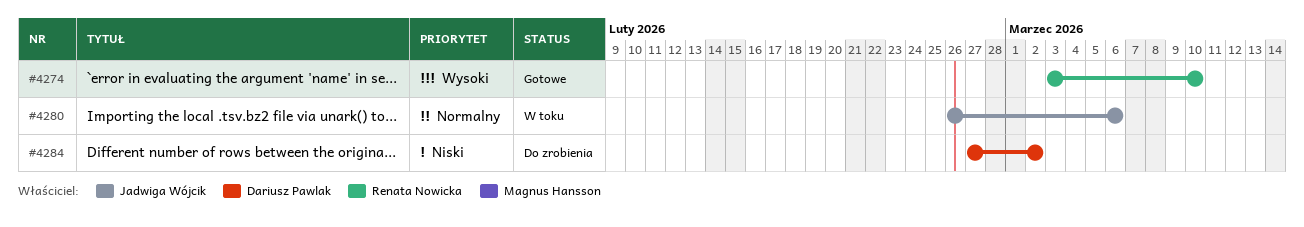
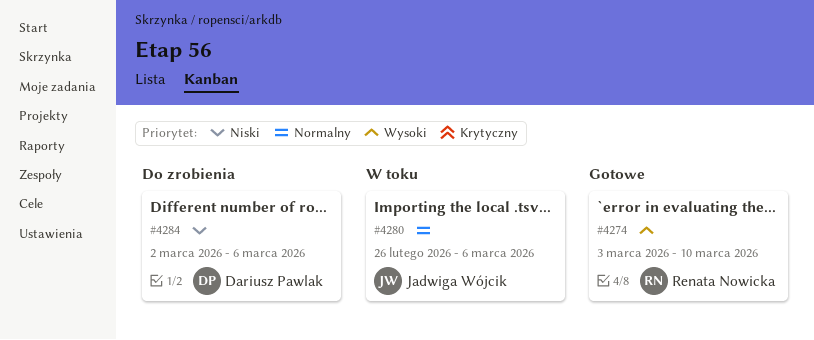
#4284, start: Feb 27 -> Mar 2
#4284, due: Mar 2 -> Mar 6

